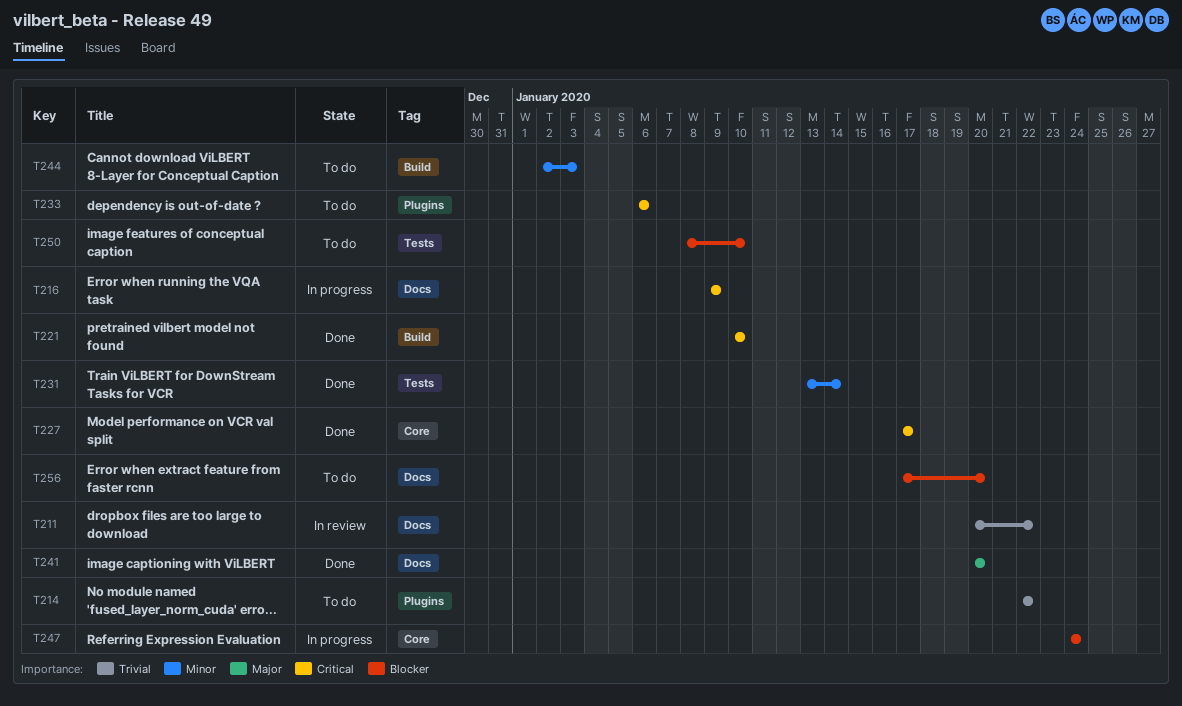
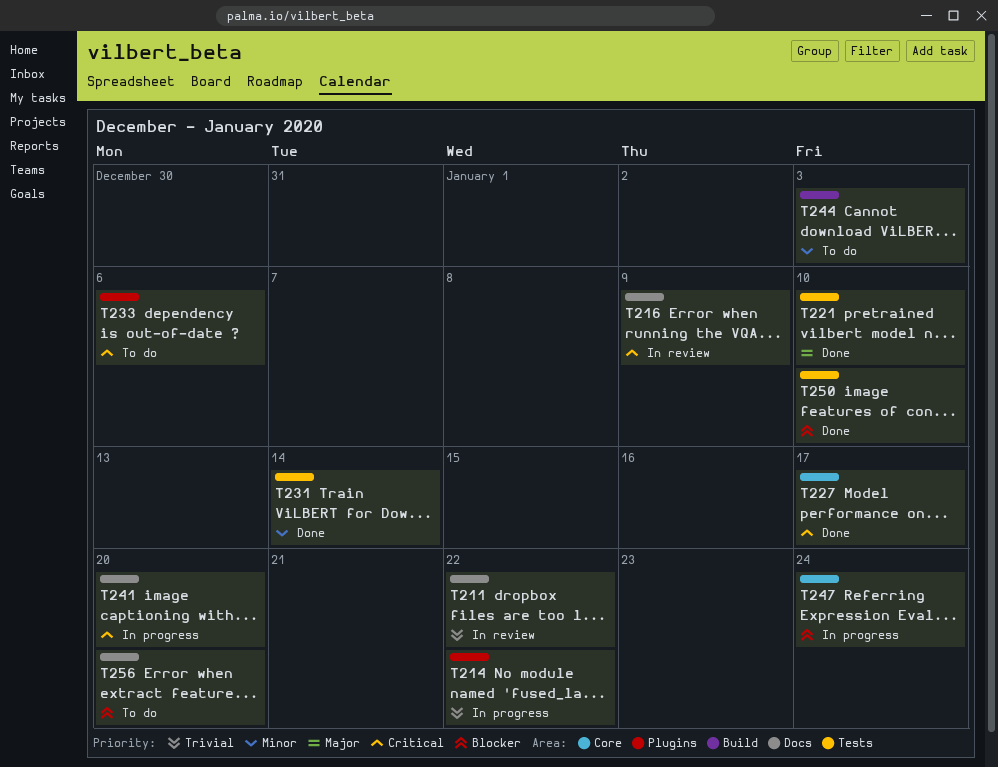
T214, status: To do -> In progress
T216, status: In progress -> In review
T221, priority: Critical -> Major
T221, label: Build -> Tests
T241, status: Done -> In progress
T241, priority: Major -> Critical
T250, status: To do -> Done

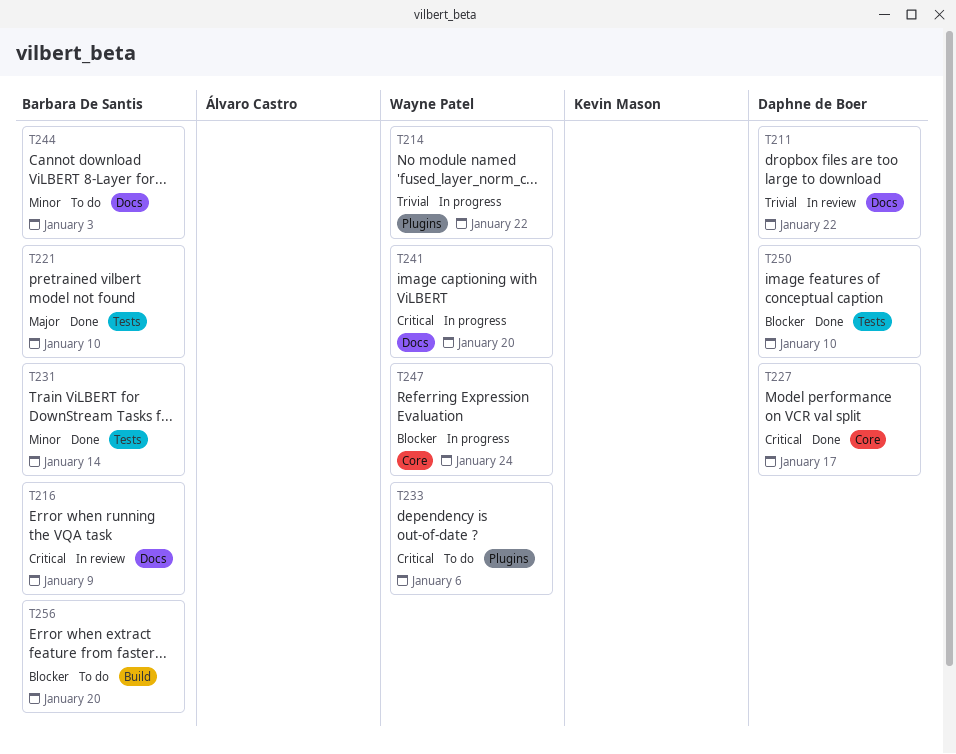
T244, label: Build -> Docs
T256, label: Docs -> Build

